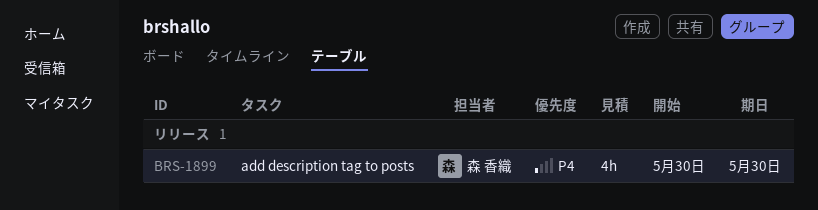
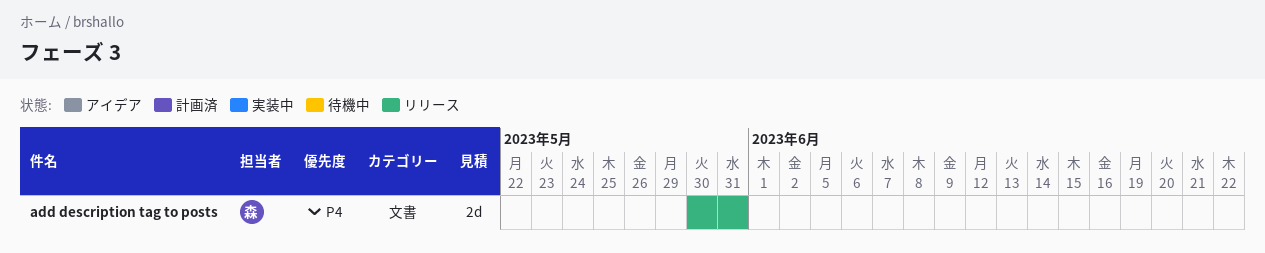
add description tag to posts, estimate: 4h -> 2d
add description tag to posts, due: May 30 -> May 31

